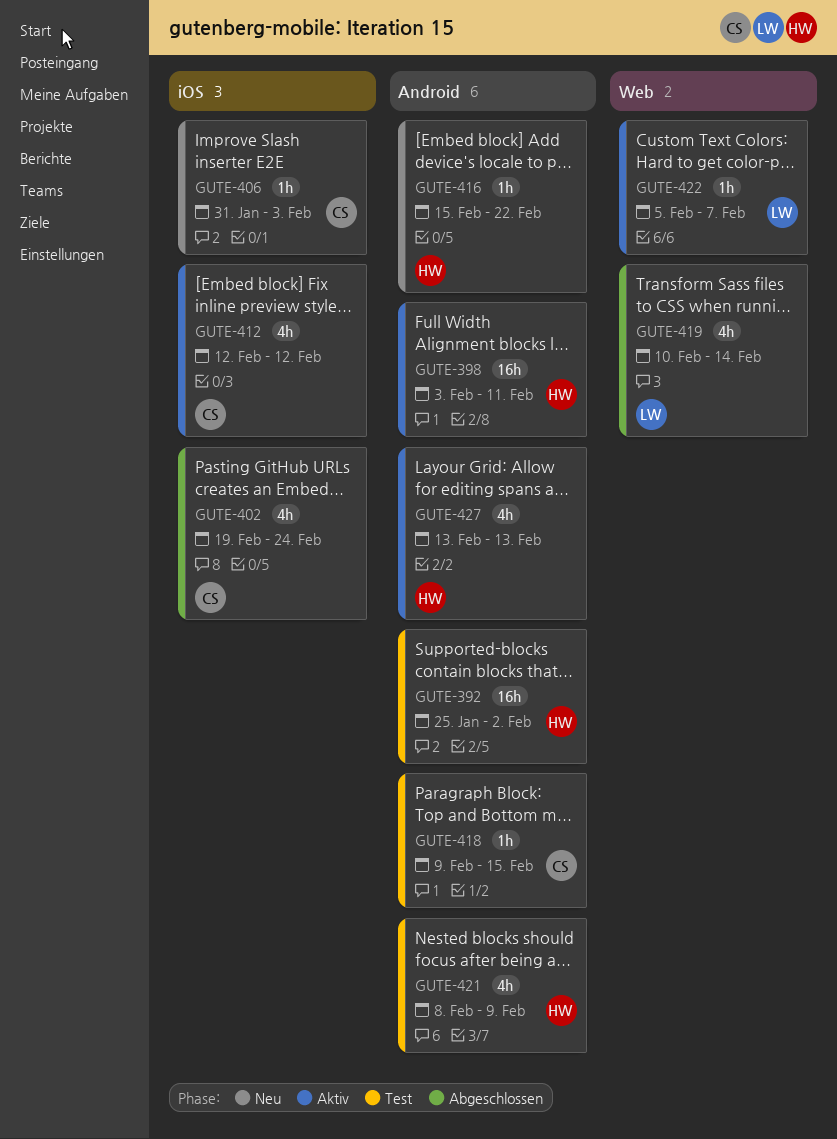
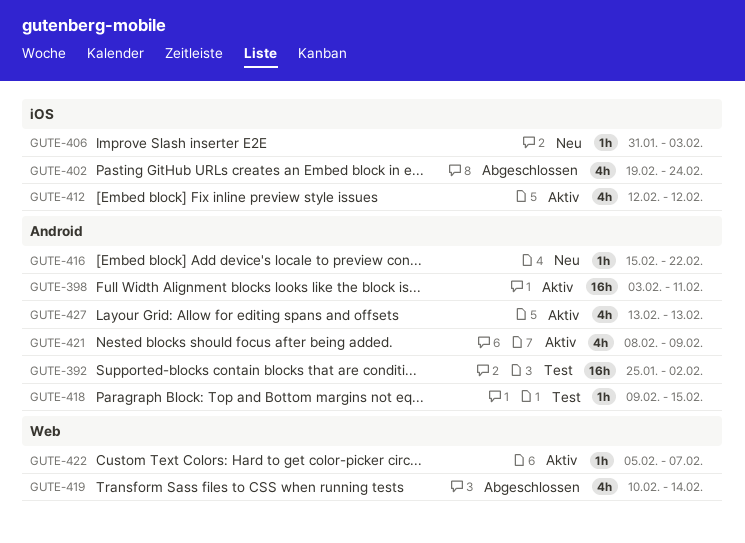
GUTE-421, status: Test -> Aktiv

